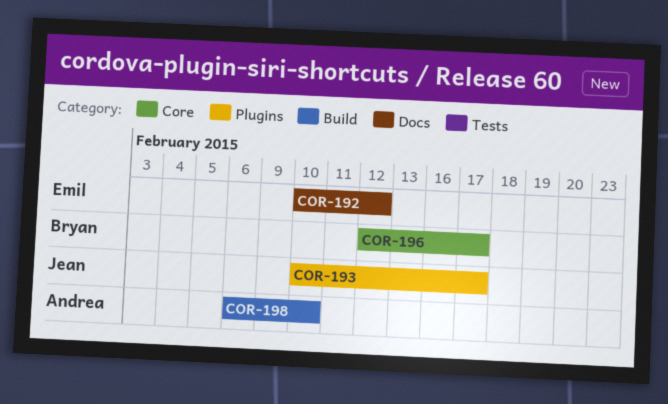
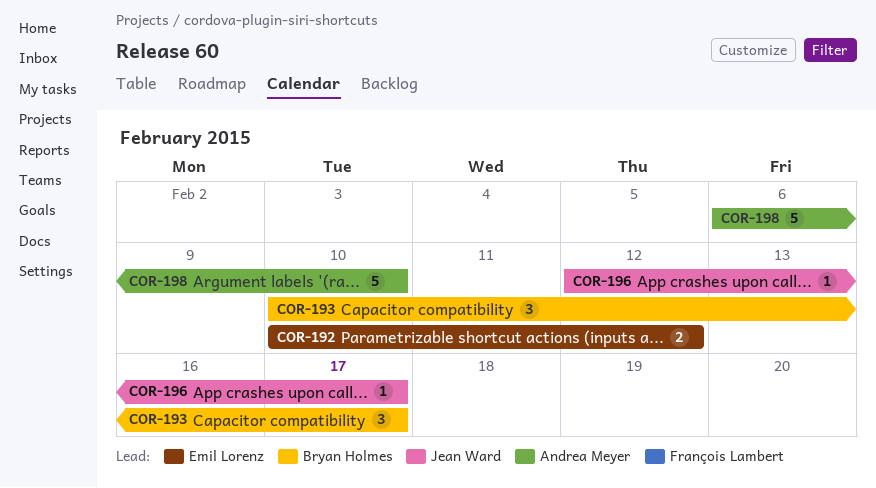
COR-193, owner: Jean Ward -> Bryan Holmes
COR-196, owner: Bryan Holmes -> Jean Ward

